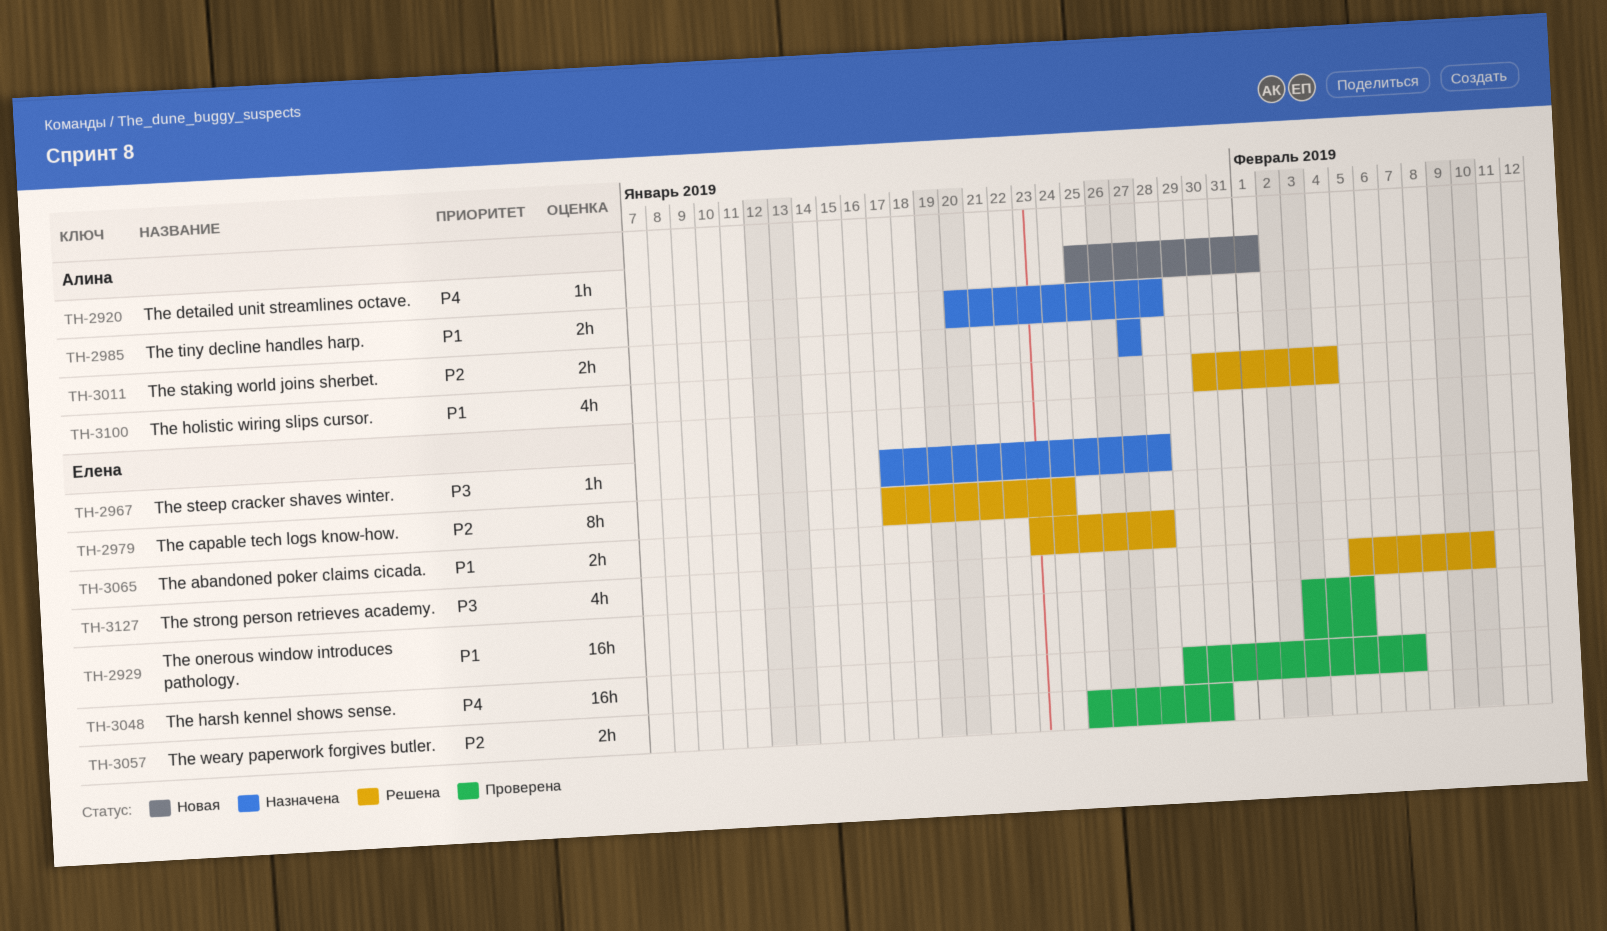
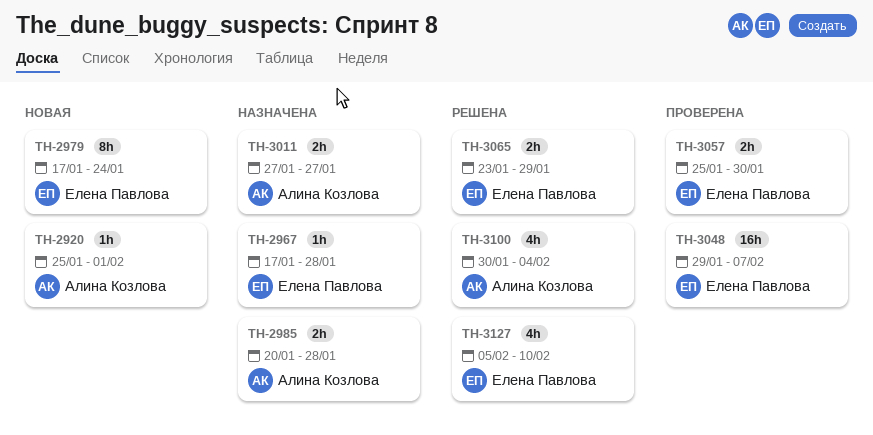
TH-2929: present -> none
TH-2979, status: Решена -> Новая
TH-3065, due: Jan 28 -> Jan 29

